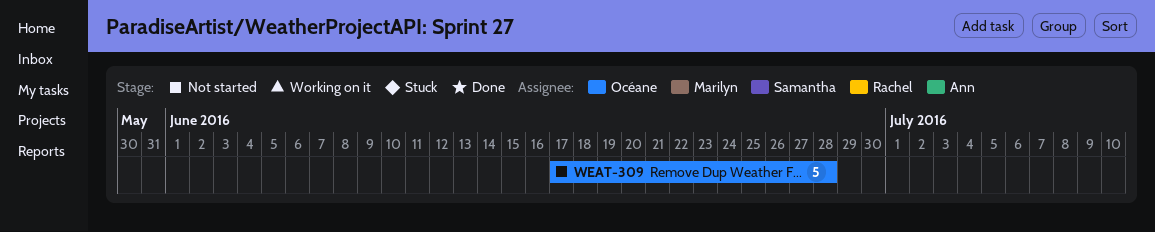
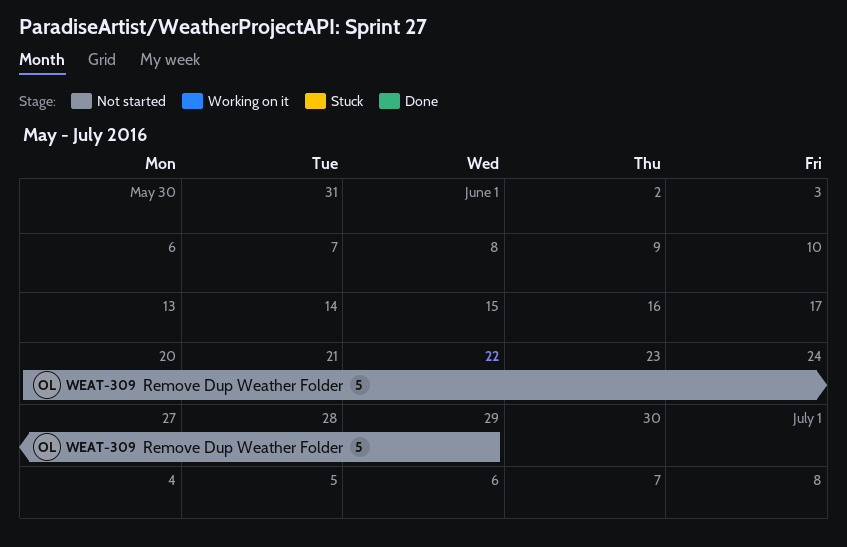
WEAT-309, start: Jun 17 -> Jun 20
WEAT-309, due: Jun 28 -> Jun 29

